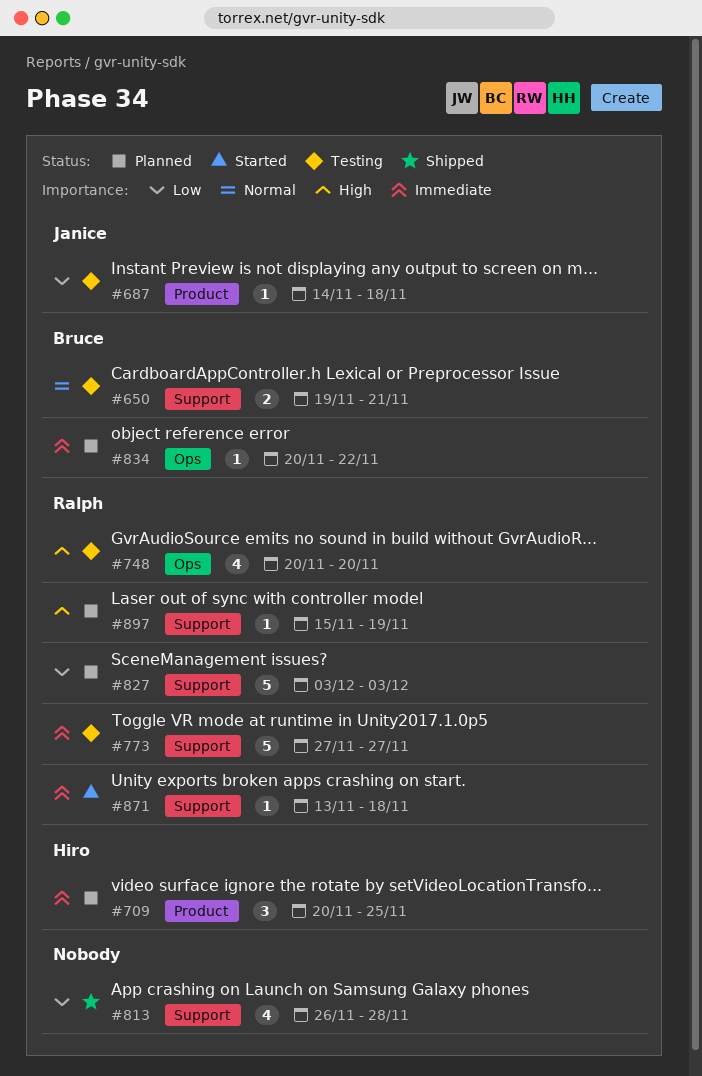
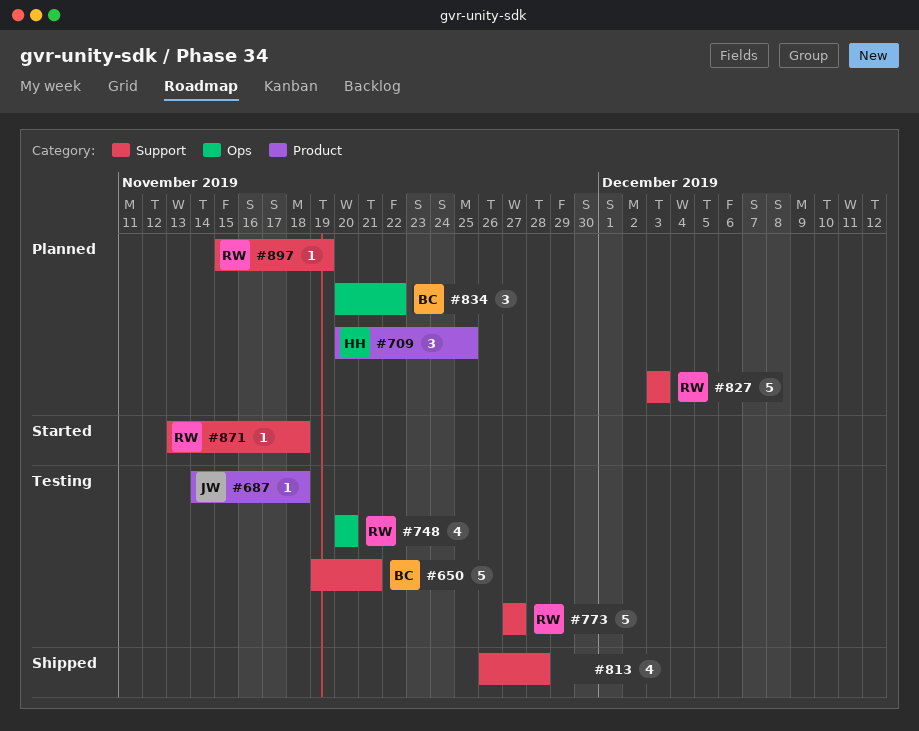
#650, estimate: 2 -> 5
#834, estimate: 1 -> 3

